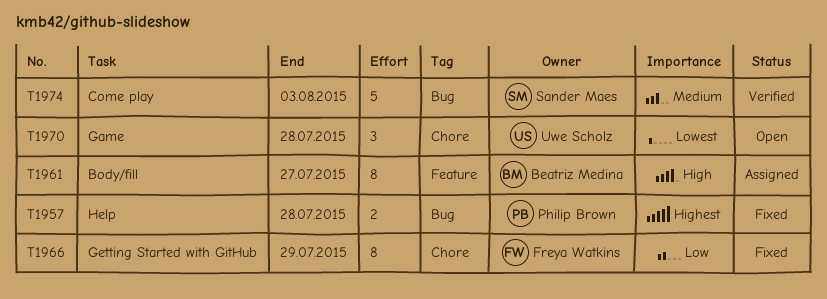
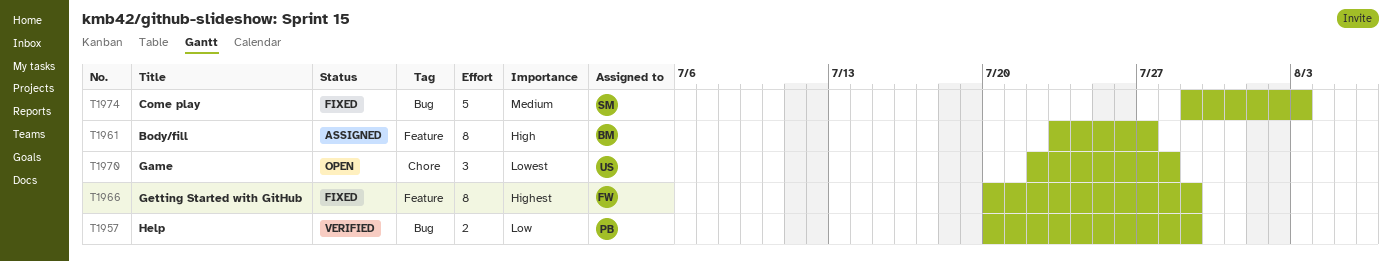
T1957, status: Fixed -> Verified
T1957, priority: Highest -> Low
T1957, due: Jul 28 -> Jul 29
T1966, priority: Low -> Highest
T1966, label: Chore -> Feature
T1974, status: Verified -> Fixed

